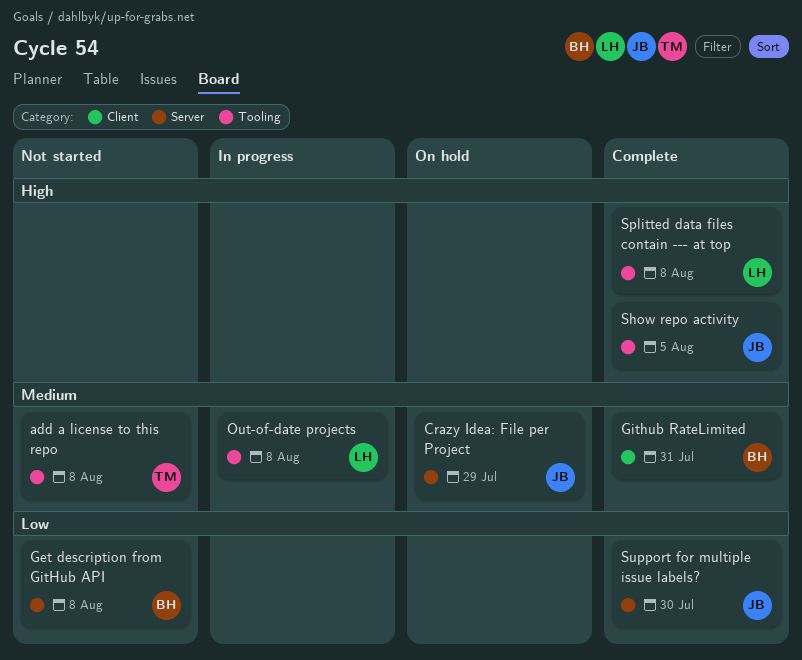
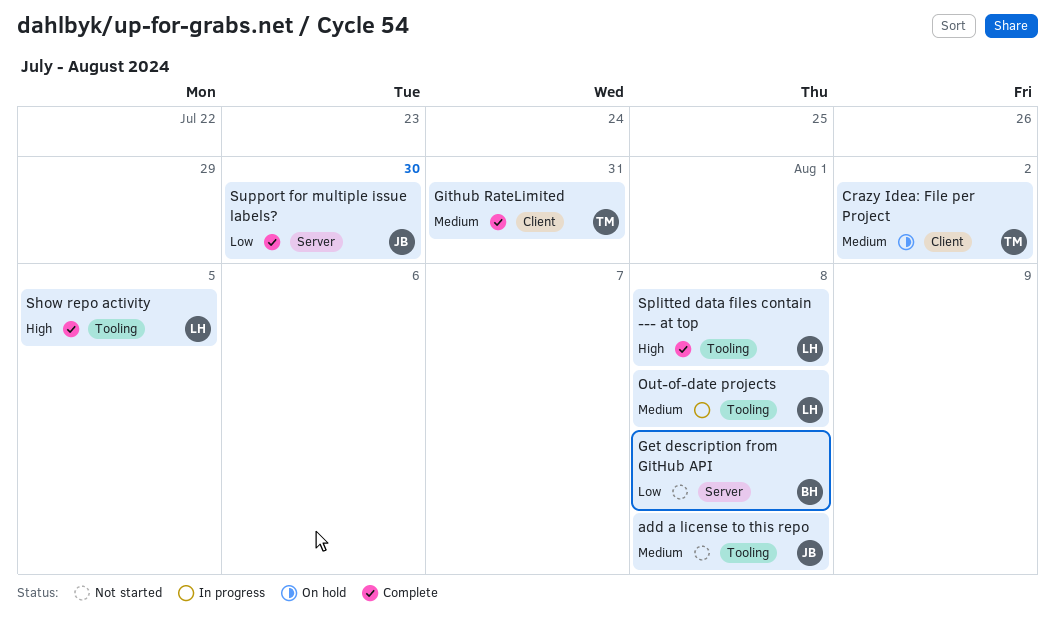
add a license to this repo, owner: TM -> JB
Crazy Idea: File per Project, owner: JB -> TM
Crazy Idea: File per Project, label: Server -> Client
Crazy Idea: File per Project, due: Jul 29 -> Aug 2
Github RateLimited, owner: BH -> TM
Show repo activity, owner: JB -> LH

